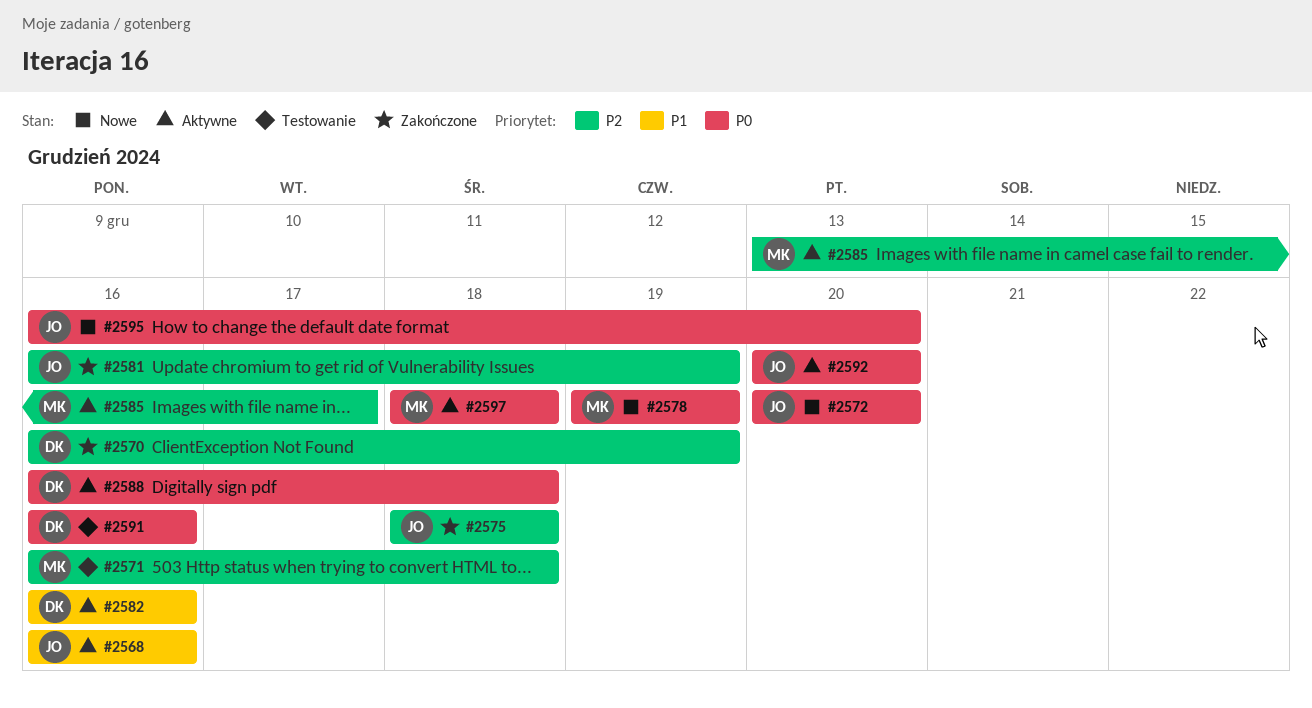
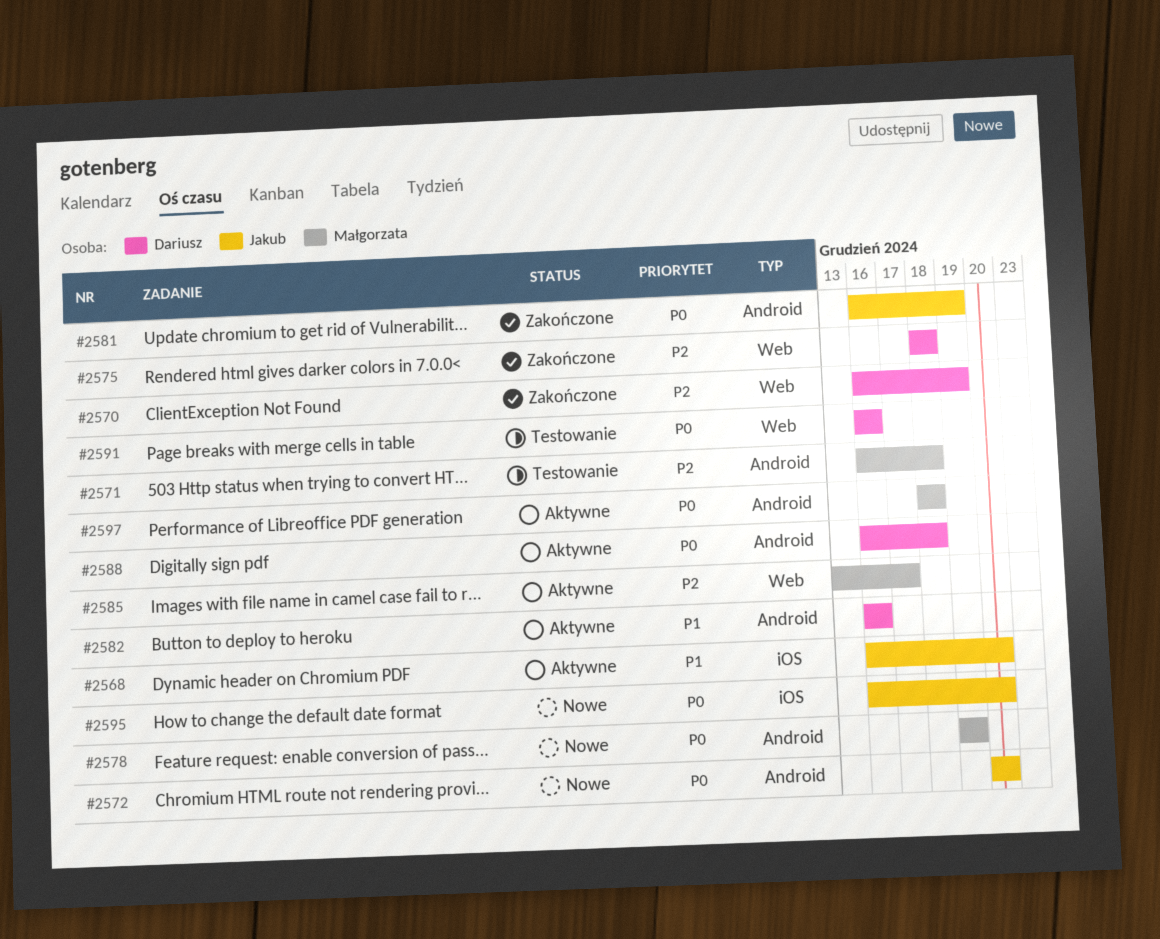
#2568, due: Dec 16 -> Dec 20
#2575, owner: Jakub -> Dariusz
#2581, priority: P2 -> P0
#2592: present -> none

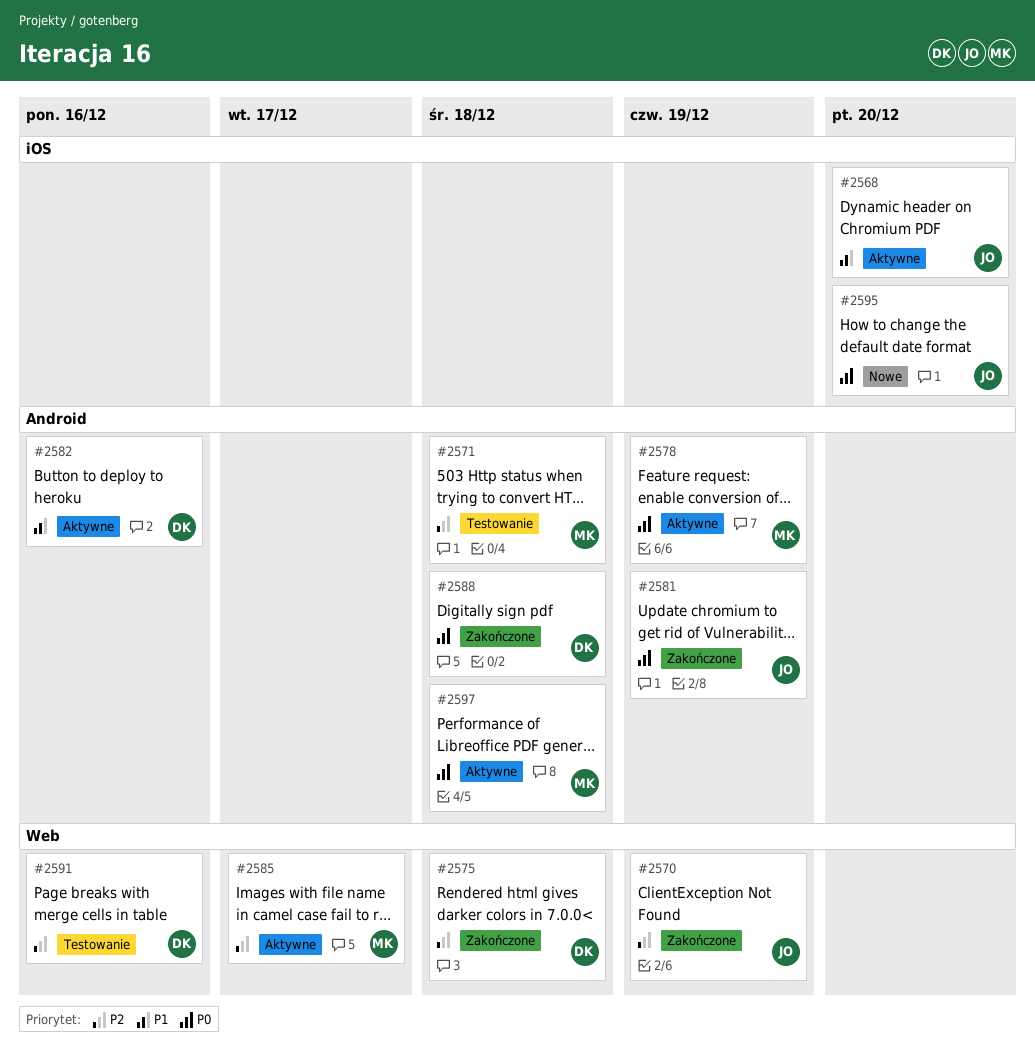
#2570, owner: Dariusz -> Jakub
#2572: present -> none
#2578, status: Nowe -> Aktywne
#2588, status: Aktywne -> Zakończone
#2591, priority: P0 -> P2

